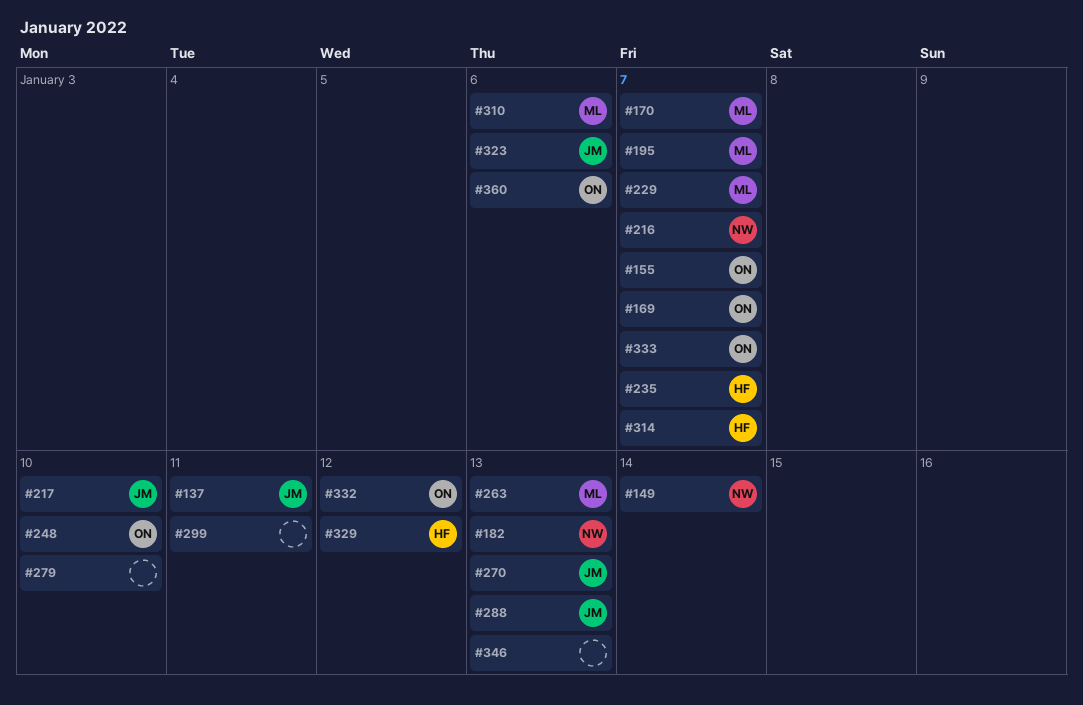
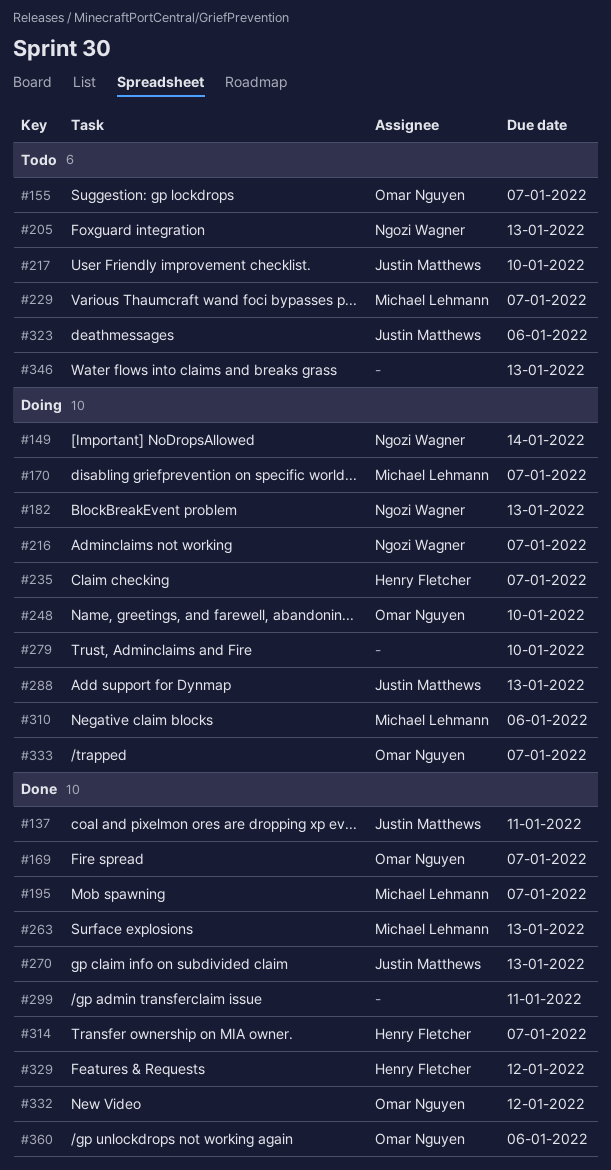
#205: none -> present

